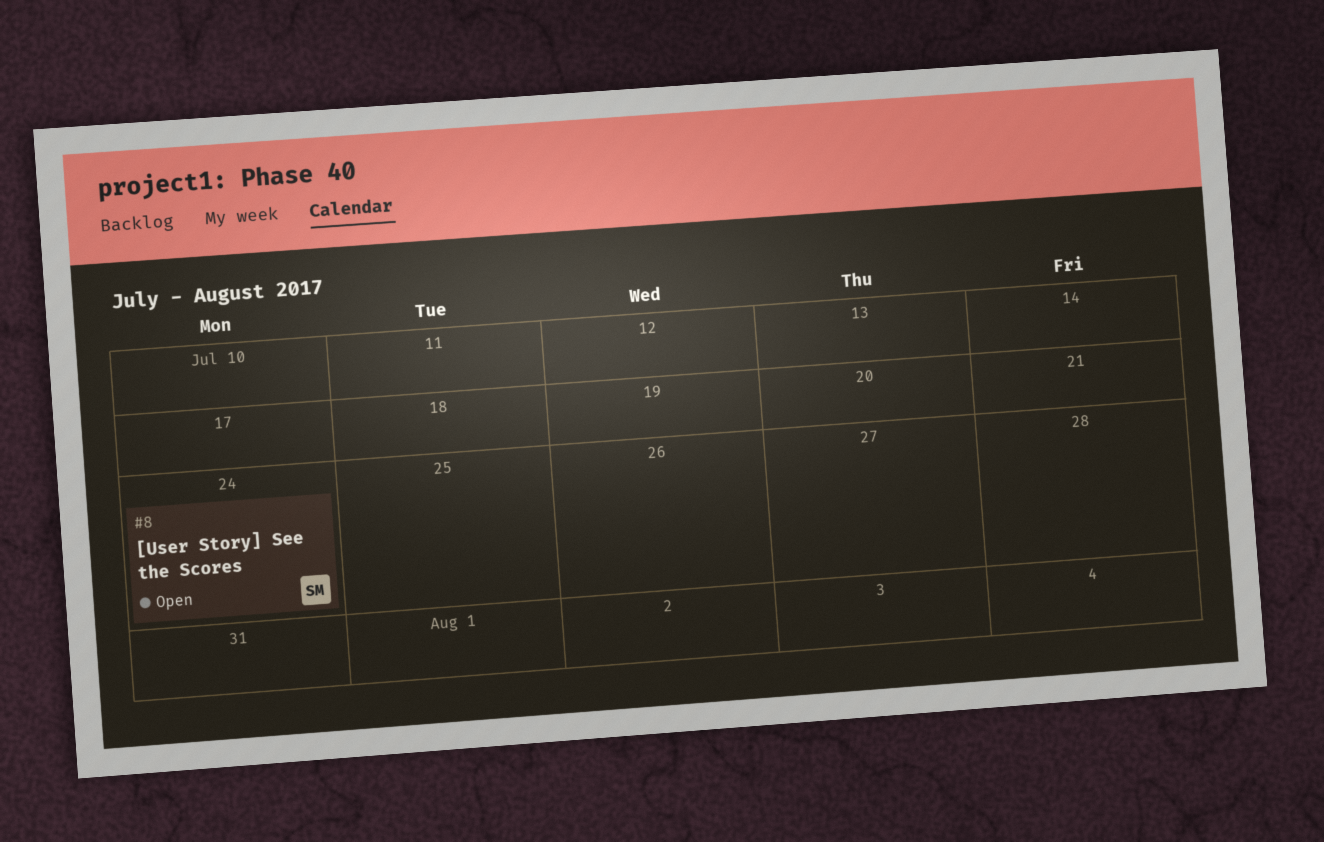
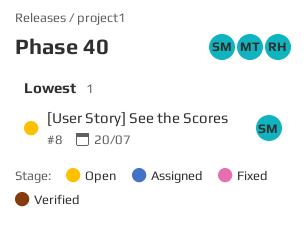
#8, due: Jul 24 -> Jul 20

